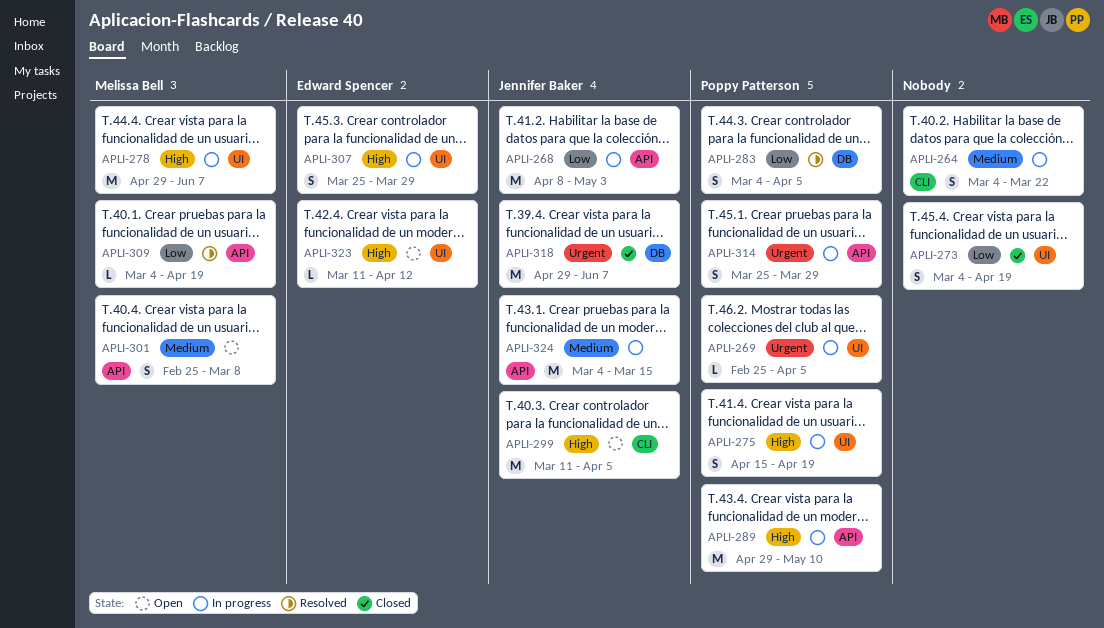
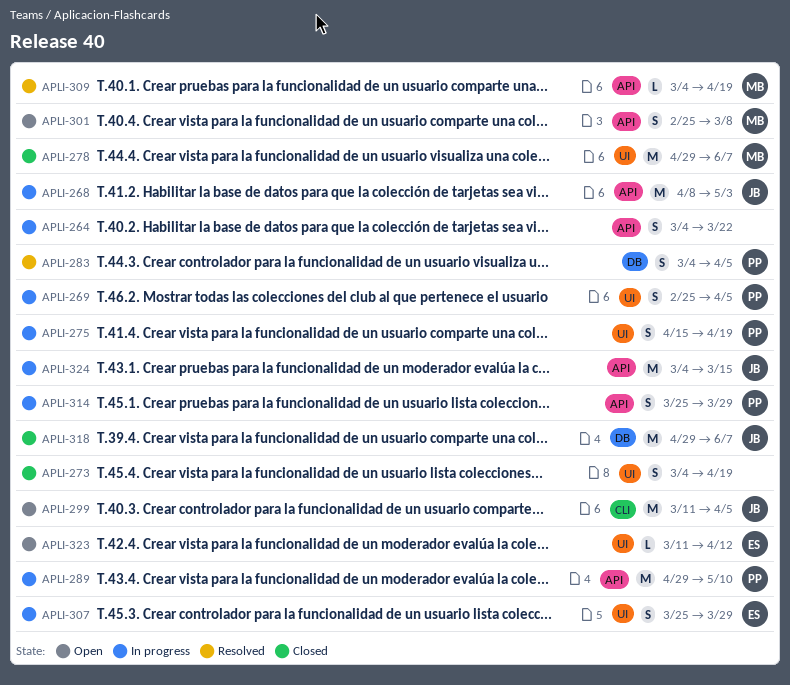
APLI-264, label: CLI -> API
APLI-269, estimate: L -> S
APLI-278, status: In progress -> Closed

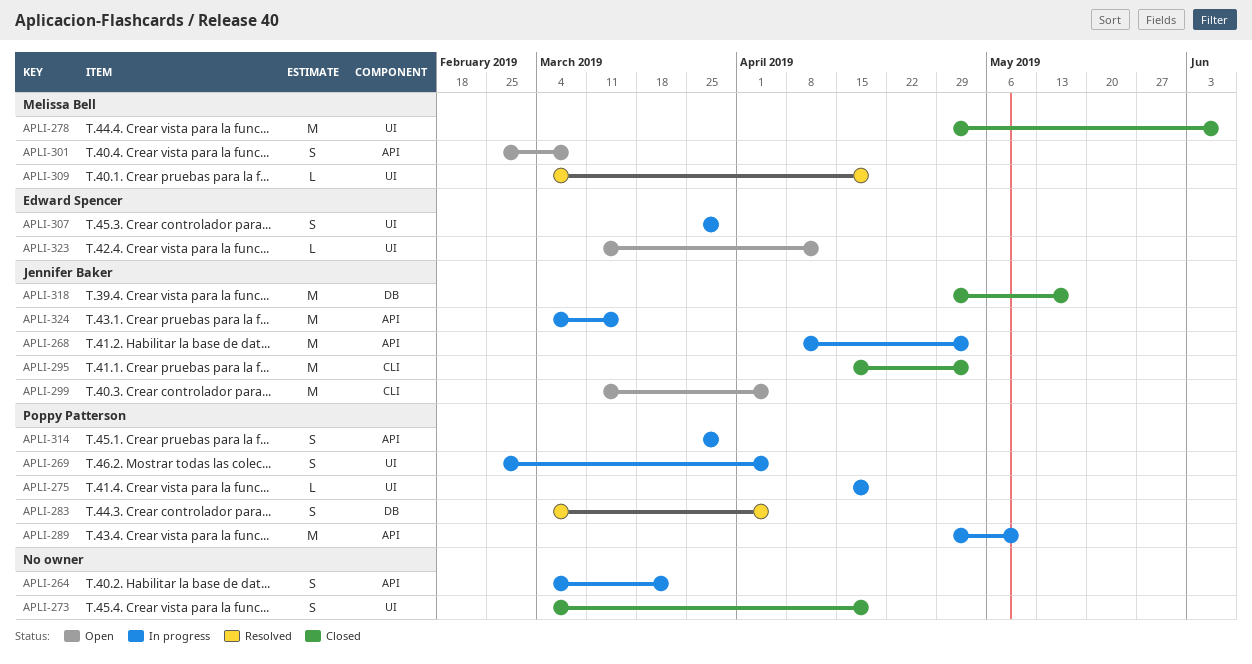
APLI-275, estimate: S -> L
APLI-295: none -> present
APLI-309, label: API -> UI
APLI-318, due: Jun 7 -> May 17

